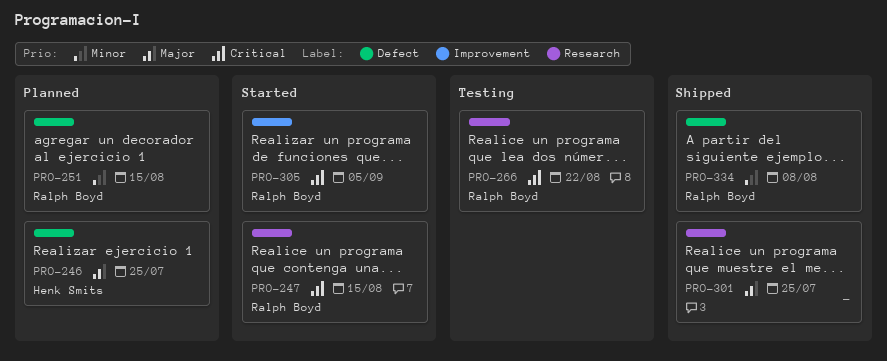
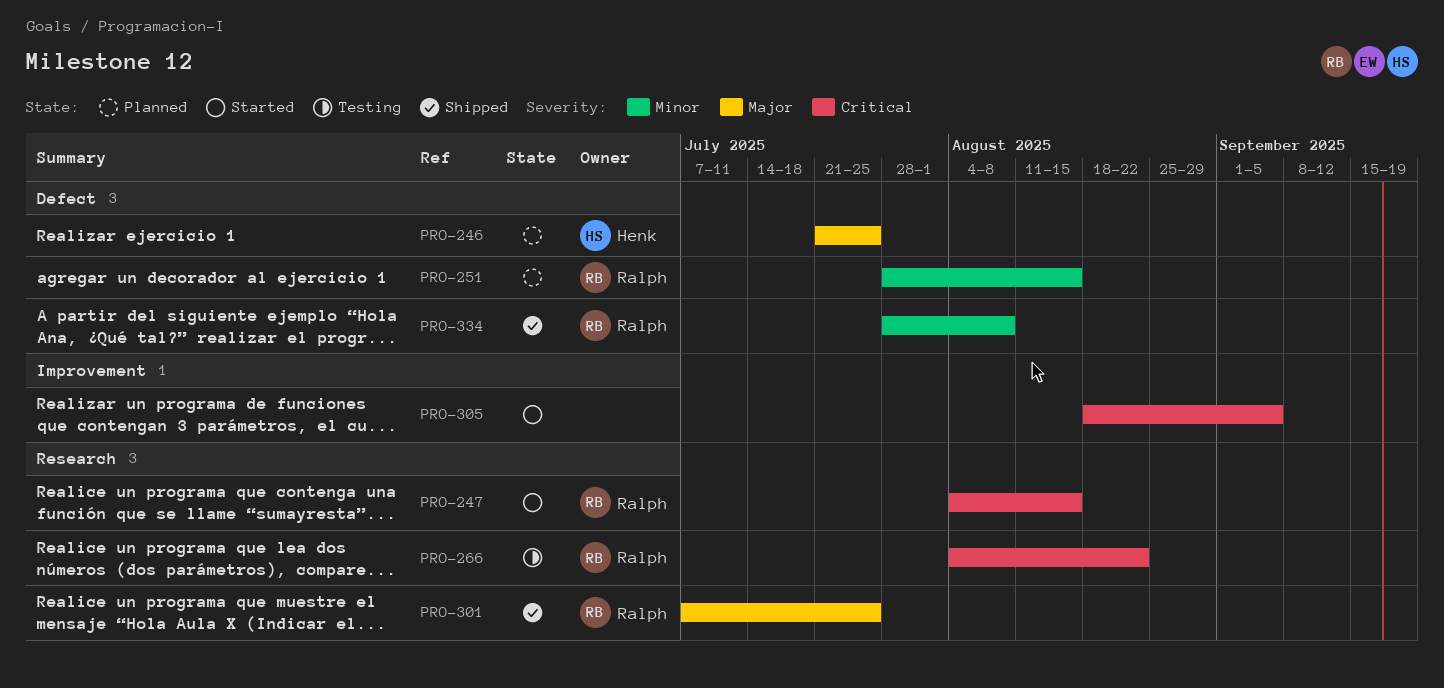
PRO-301, owner: none -> Ralph Boyd
PRO-305, owner: Ralph Boyd -> none

